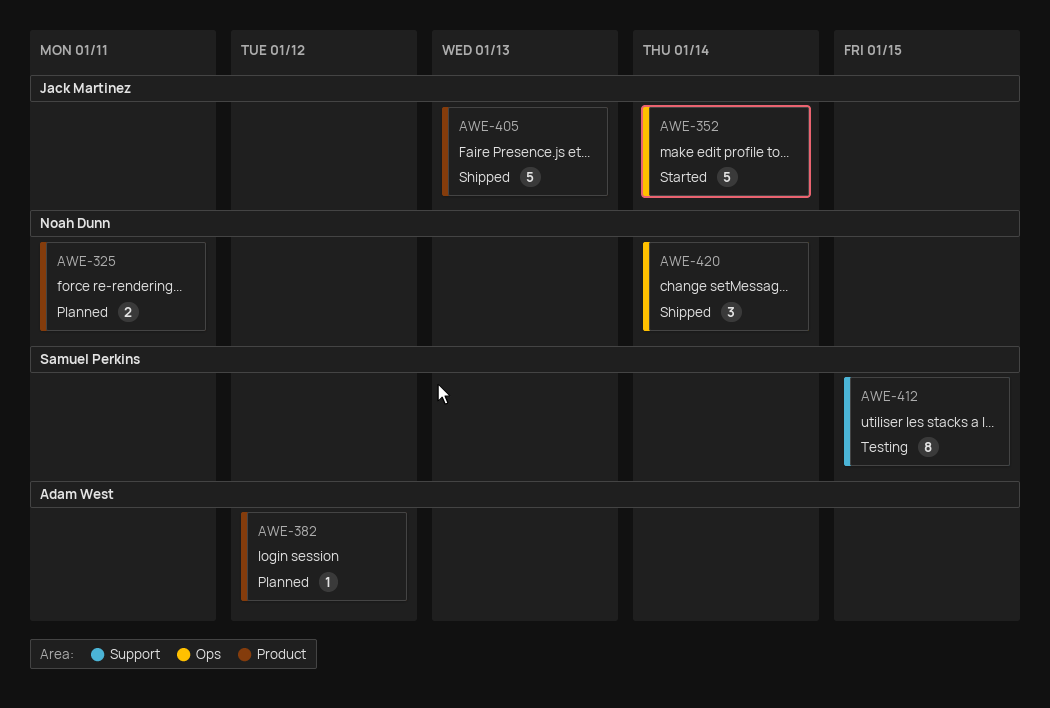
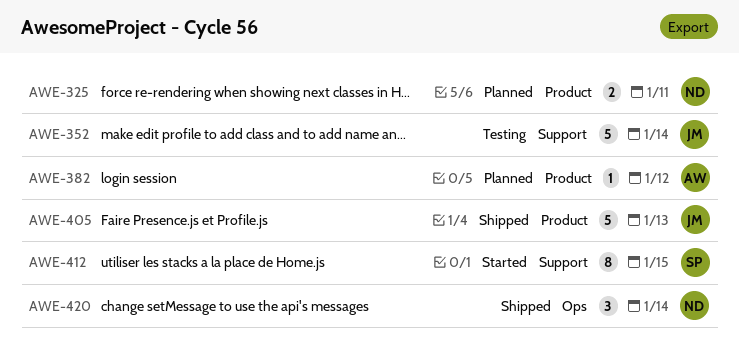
AWE-352, status: Started -> Testing
AWE-352, label: Ops -> Support
AWE-412, status: Testing -> Started

